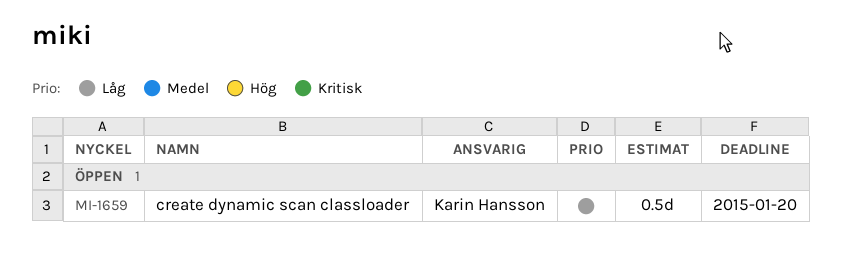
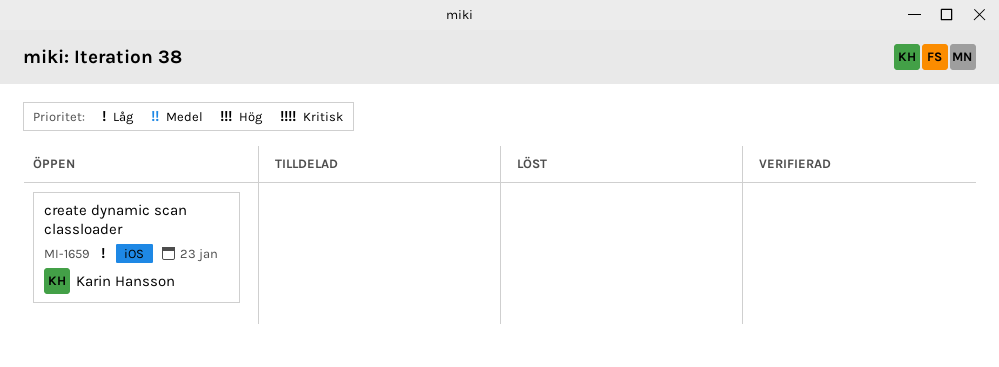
MI-1659, due: Jan 20 -> Jan 23

